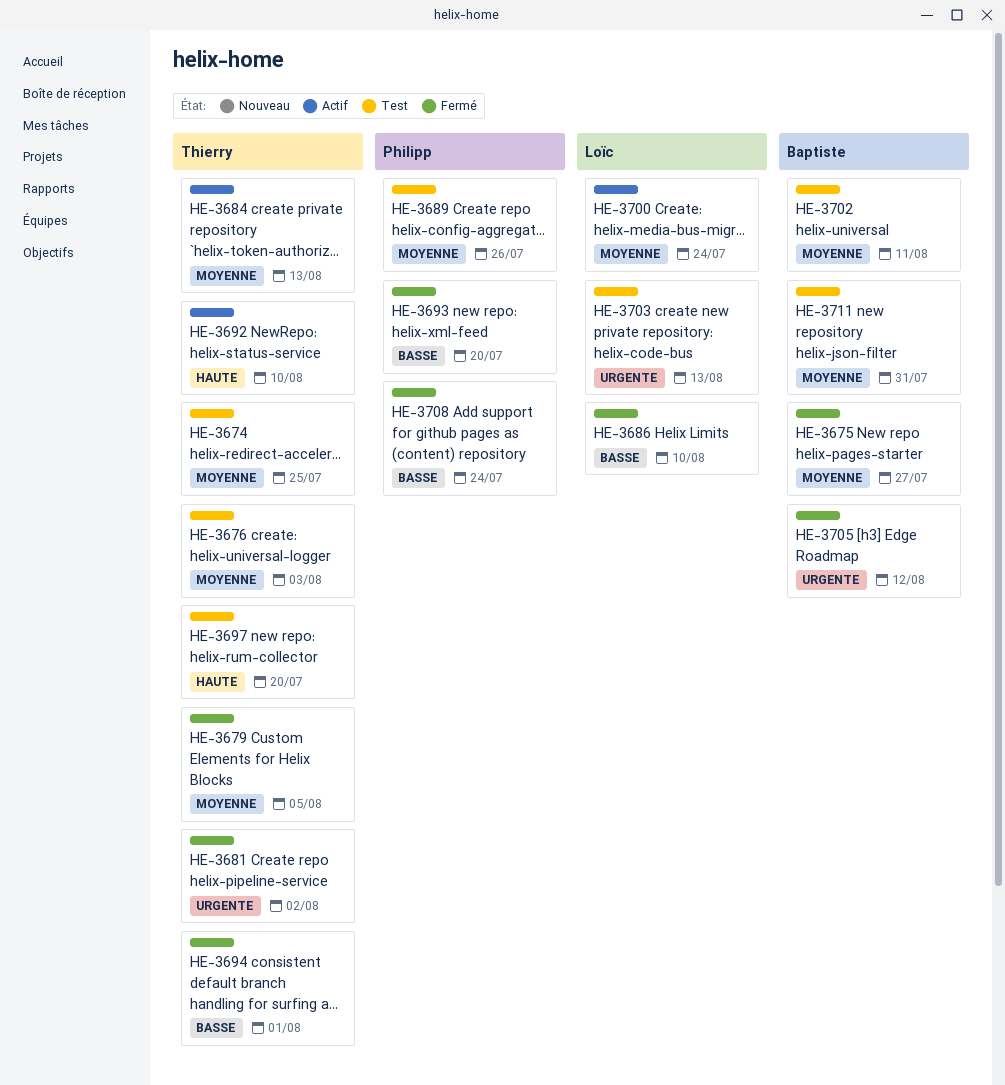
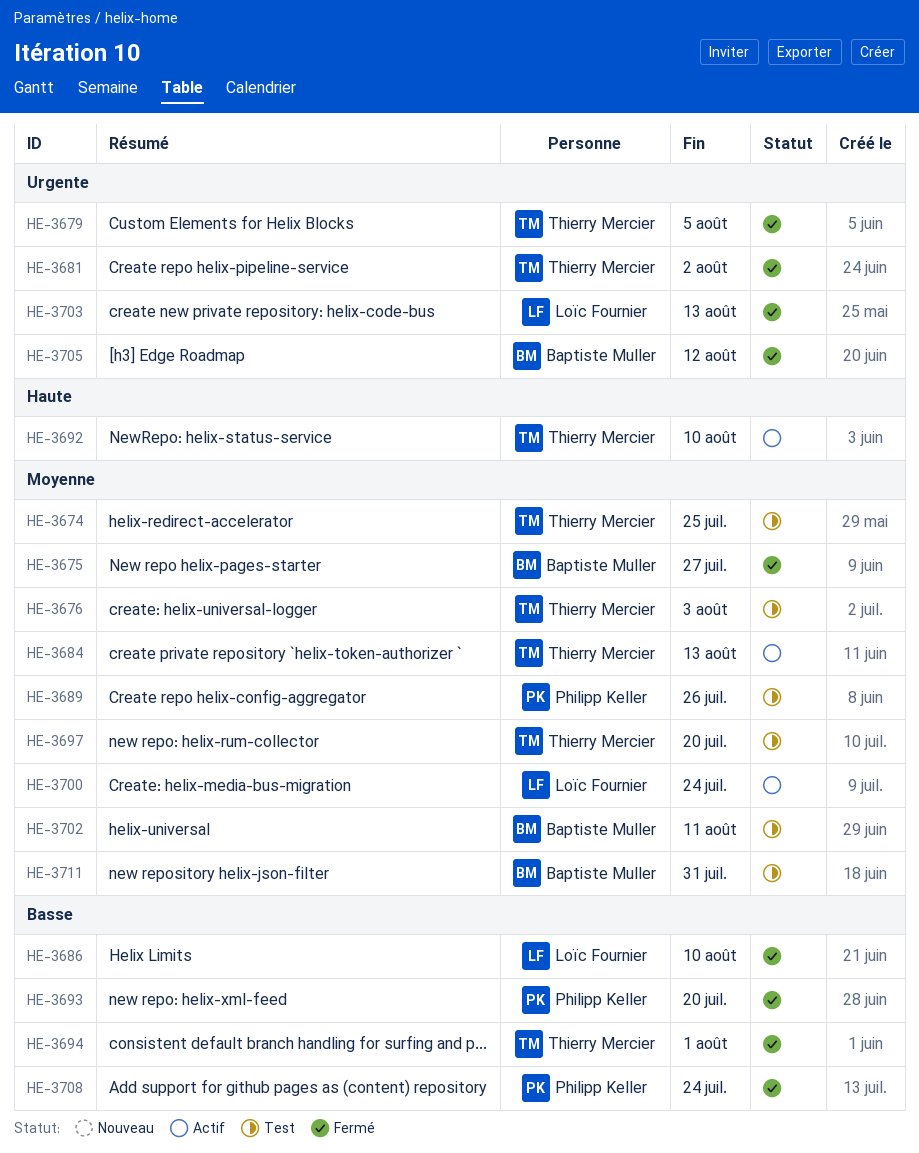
HE-3679, priority: Moyenne -> Urgente
HE-3697, priority: Haute -> Moyenne
HE-3703, status: Test -> Fermé

